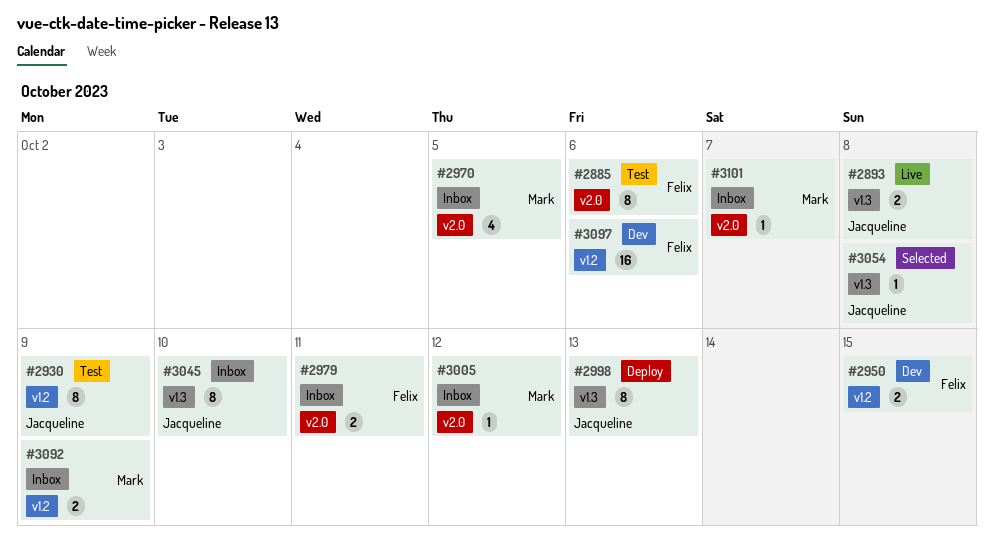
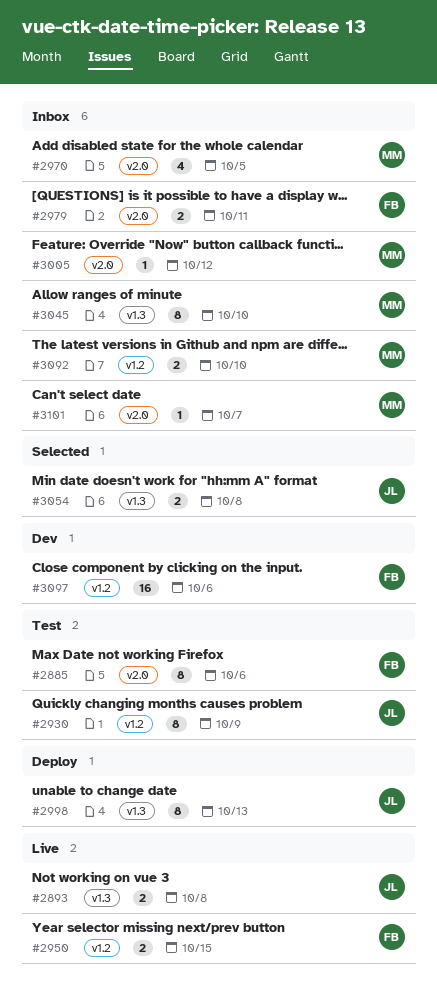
#2950, status: Dev -> Live
#3045, owner: Jacqueline -> Mark
#3054, estimate: 1 -> 2
#3092, due: Oct 9 -> Oct 10

